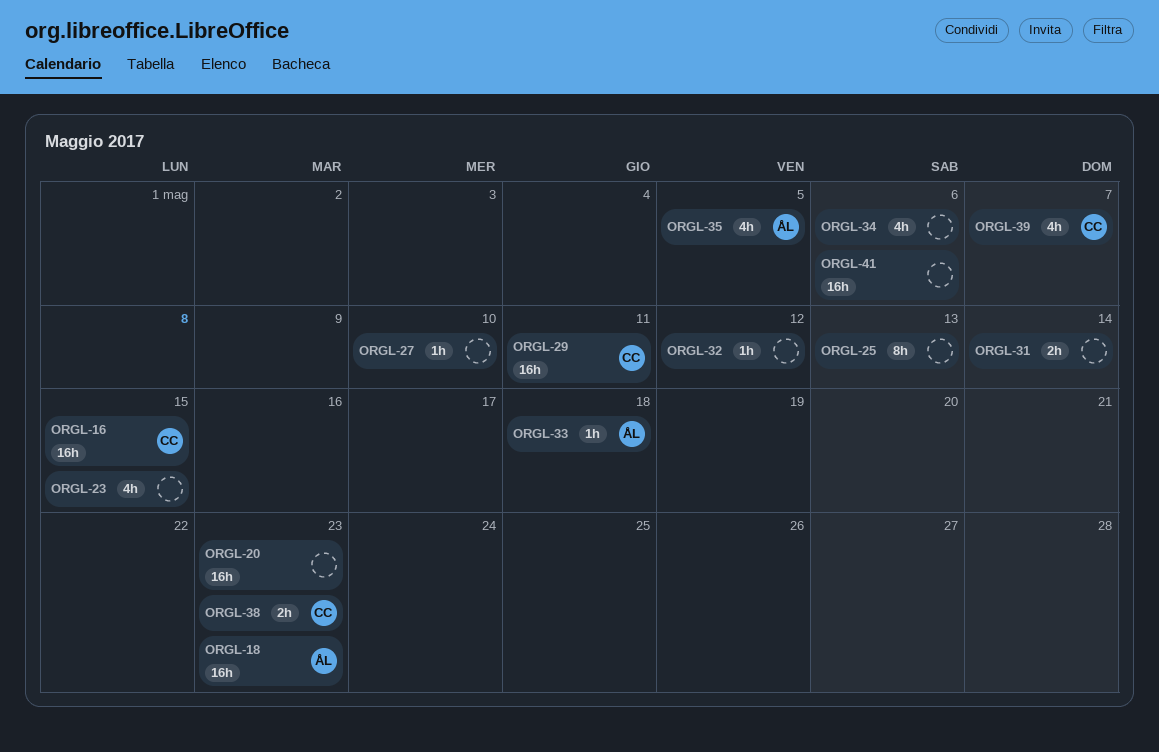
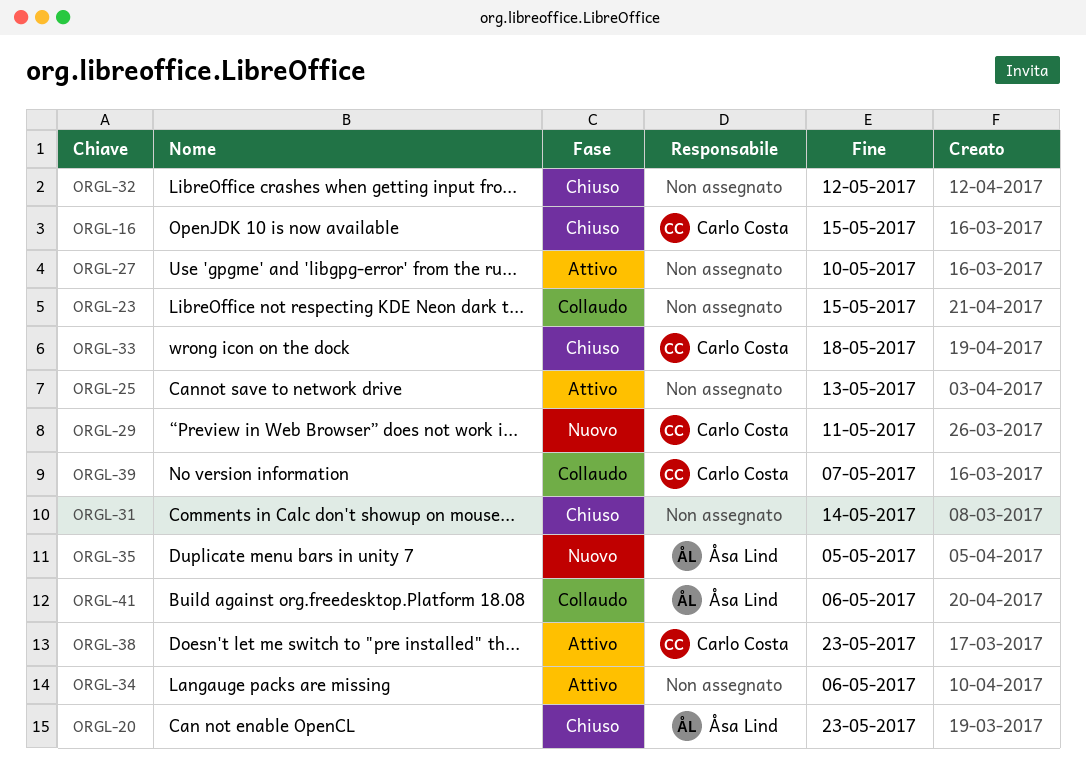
ORGL-18: present -> none
ORGL-20, owner: none -> Åsa Lind
ORGL-33, owner: Åsa Lind -> Carlo Costa
ORGL-41, owner: none -> Åsa Lind

